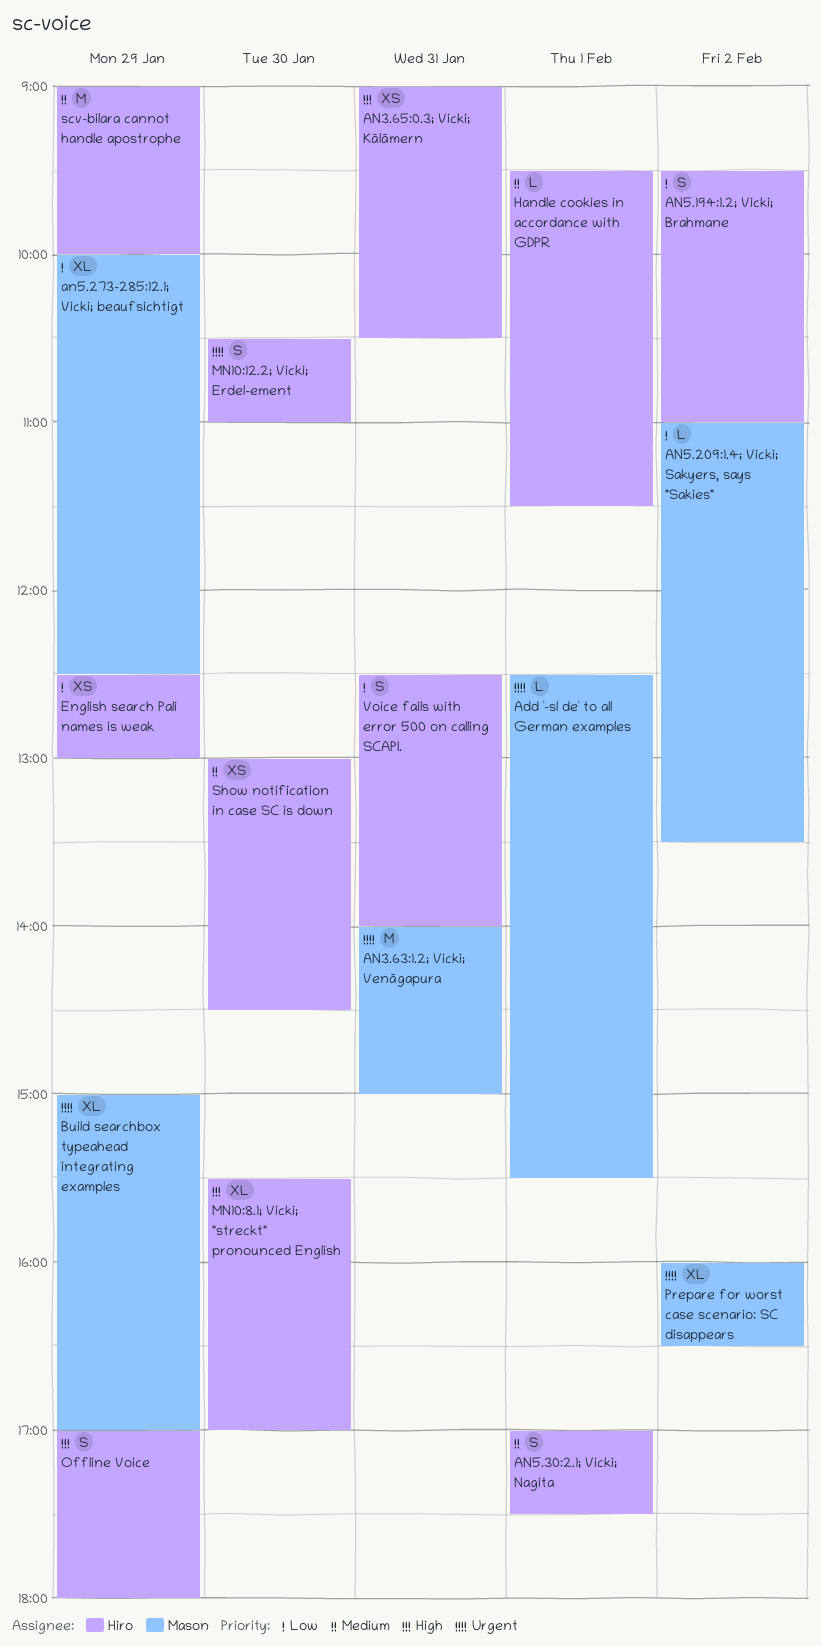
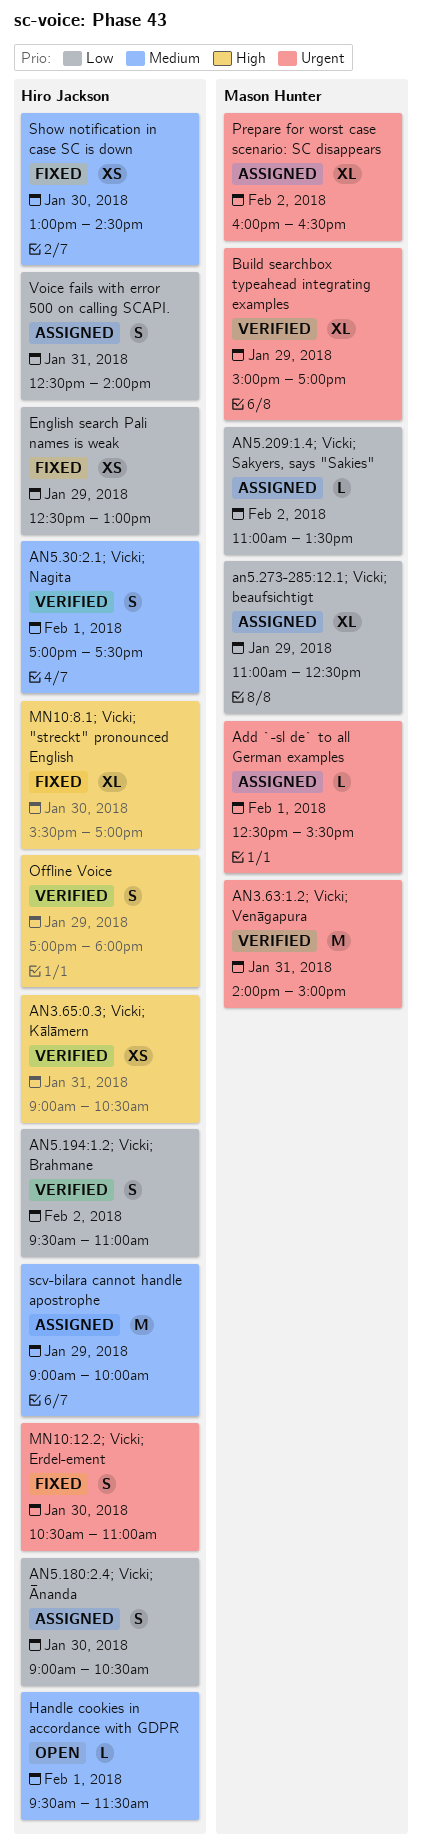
AN5.180:2.4; Vicki; Ānanda: none -> present
an5.273-285:12.1; Vicki; beaufsichtigt, begins: 10:00 -> 11:00

